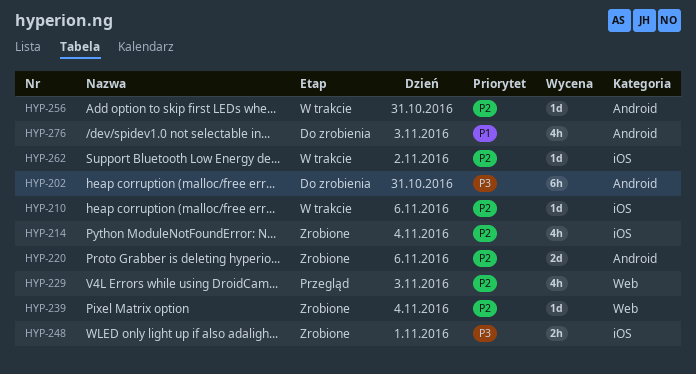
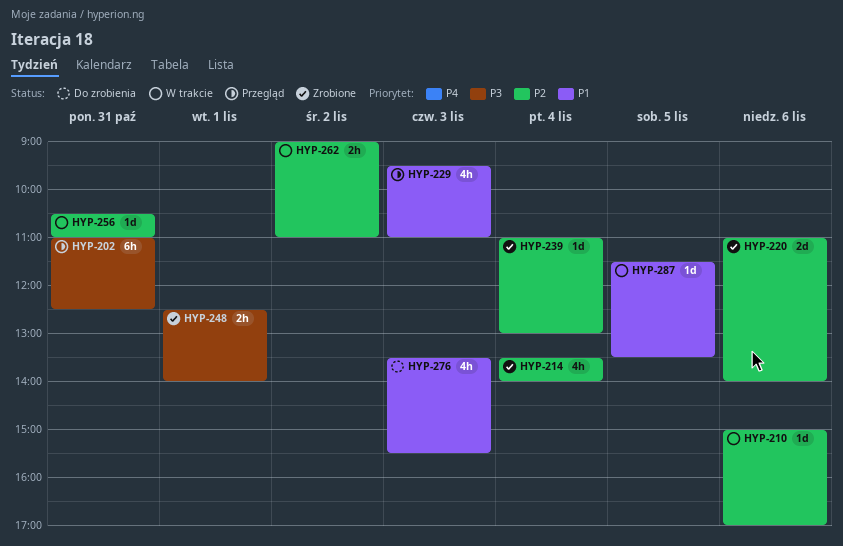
HYP-202, status: Do zrobienia -> Przegląd
HYP-229, priority: P2 -> P1
HYP-262, estimate: 1d -> 2h
HYP-287: none -> present

